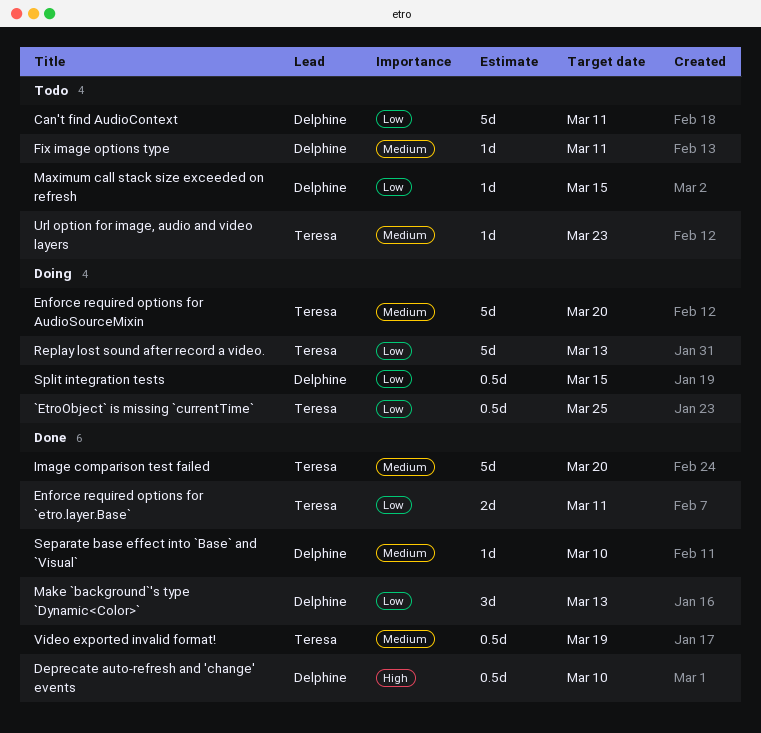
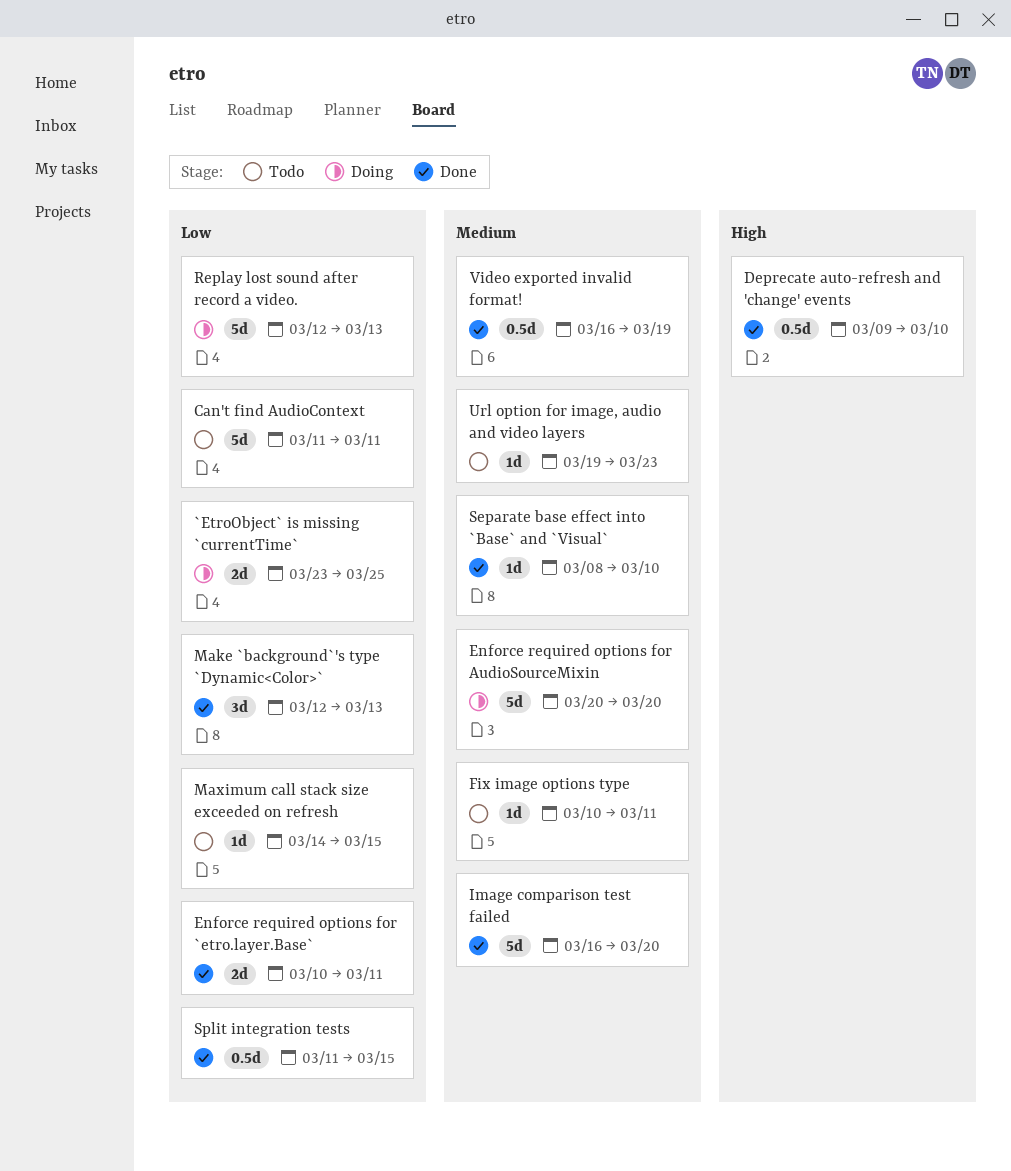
`EtroObject` is missing `currentTime`, estimate: 0.5d -> 2d
Split integration tests, status: Doing -> Done

